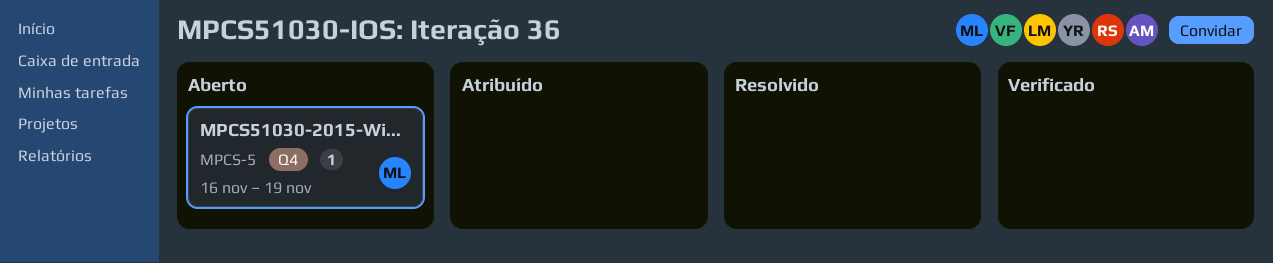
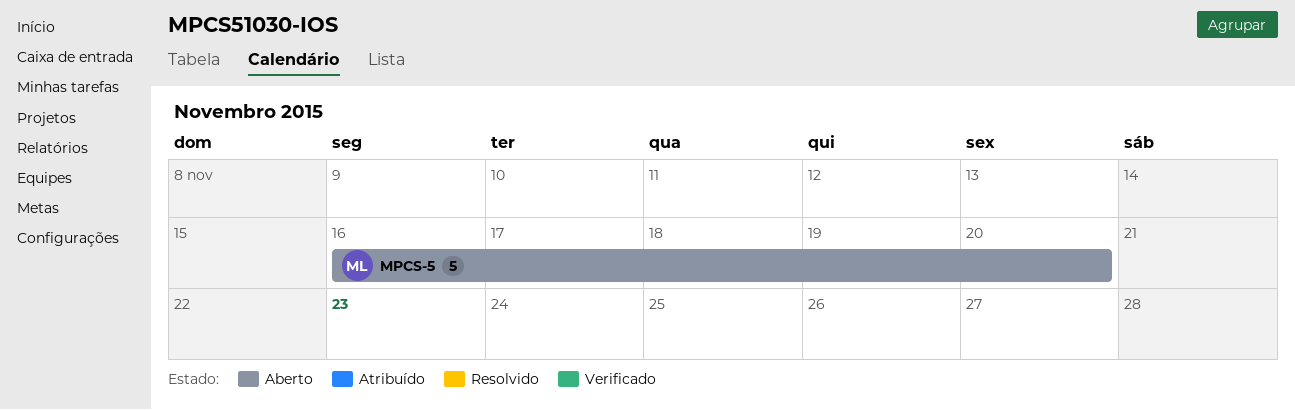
MPCS-5, estimate: 1 -> 5
MPCS-5, due: Nov 19 -> Nov 20

